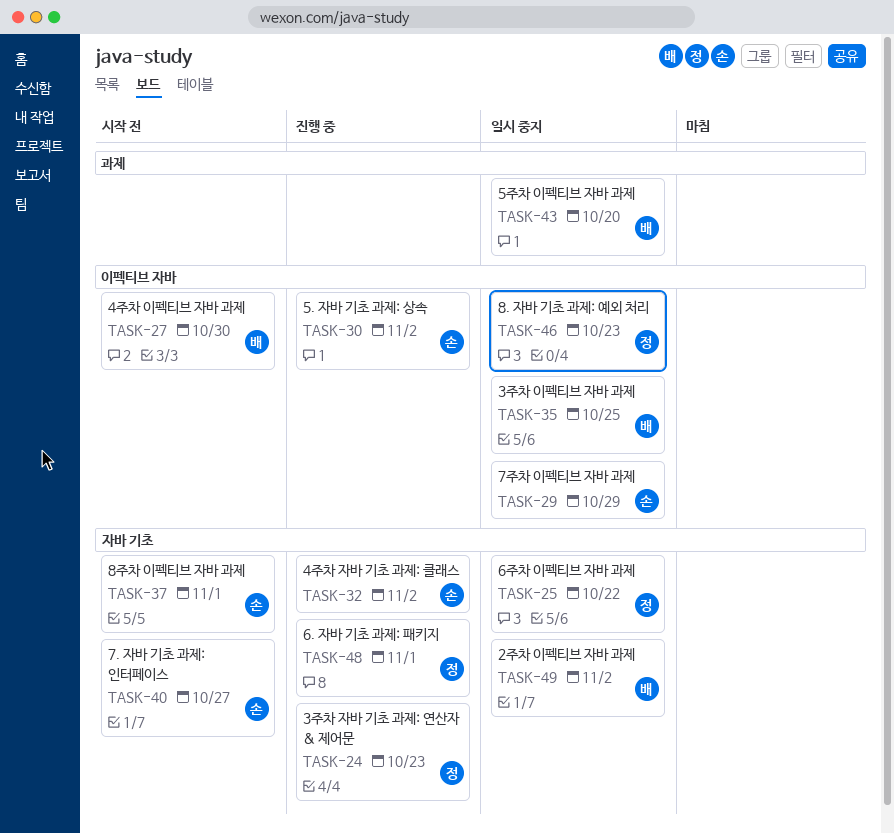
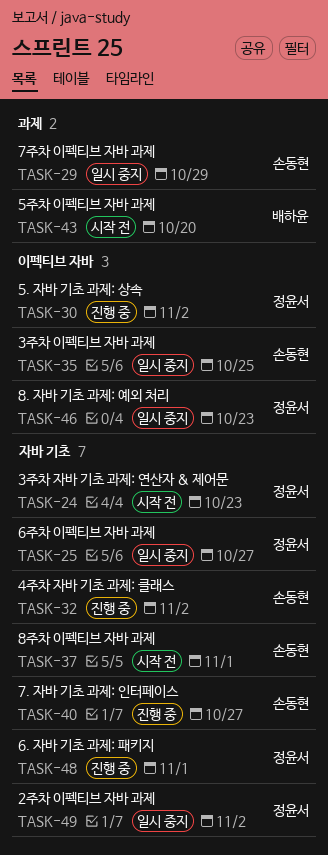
TASK-24, status: 진행 중 -> 시작 전
TASK-25, due: Oct 22 -> Oct 27
TASK-27: present -> none
TASK-29, label: 이펙티브 자바 -> 과제
TASK-30, owner: 손동현 -> 정윤서
TASK-35, owner: 배하윤 -> 손동현
TASK-40, status: 시작 전 -> 진행 중
TASK-43, status: 일시 중지 -> 시작 전
TASK-49, owner: 배하윤 -> 정윤서

